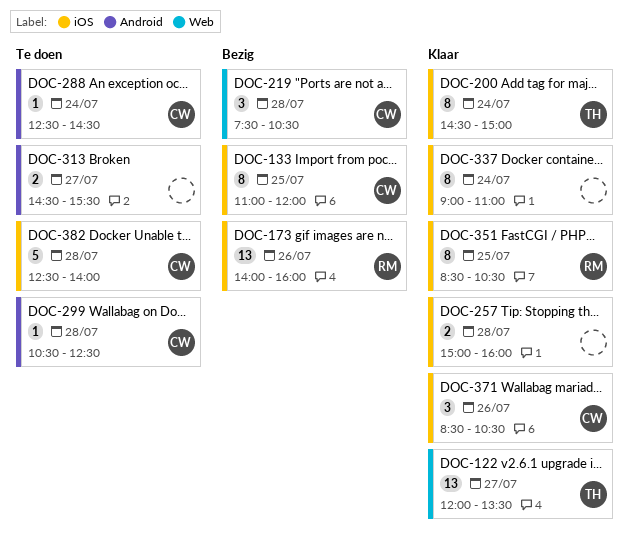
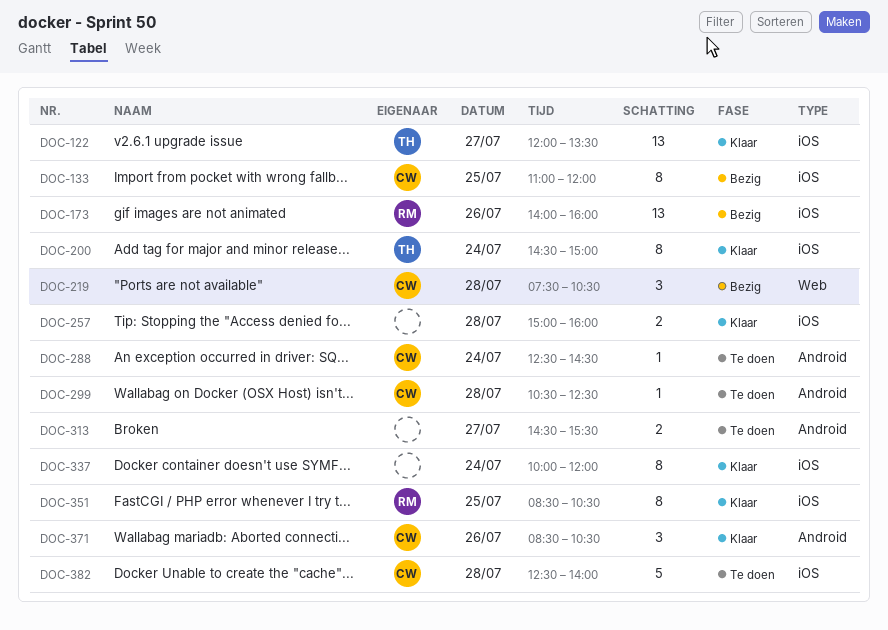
DOC-122, label: Web -> iOS
DOC-337, begins: 09:00 -> 10:00
DOC-337, ends: 11:00 -> 12:00
DOC-371, label: iOS -> Android

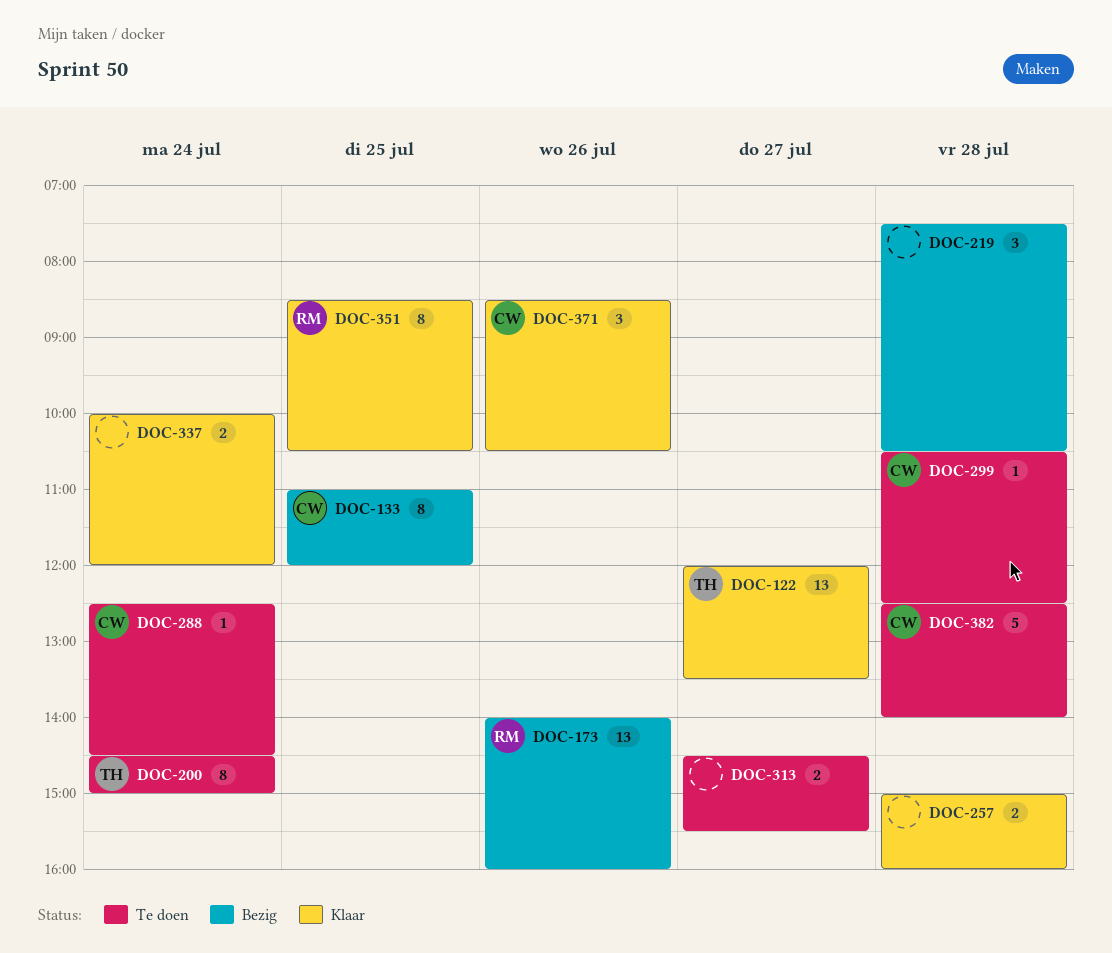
DOC-200, status: Klaar -> Te doen
DOC-219, owner: CW -> none
DOC-337, estimate: 8 -> 2

